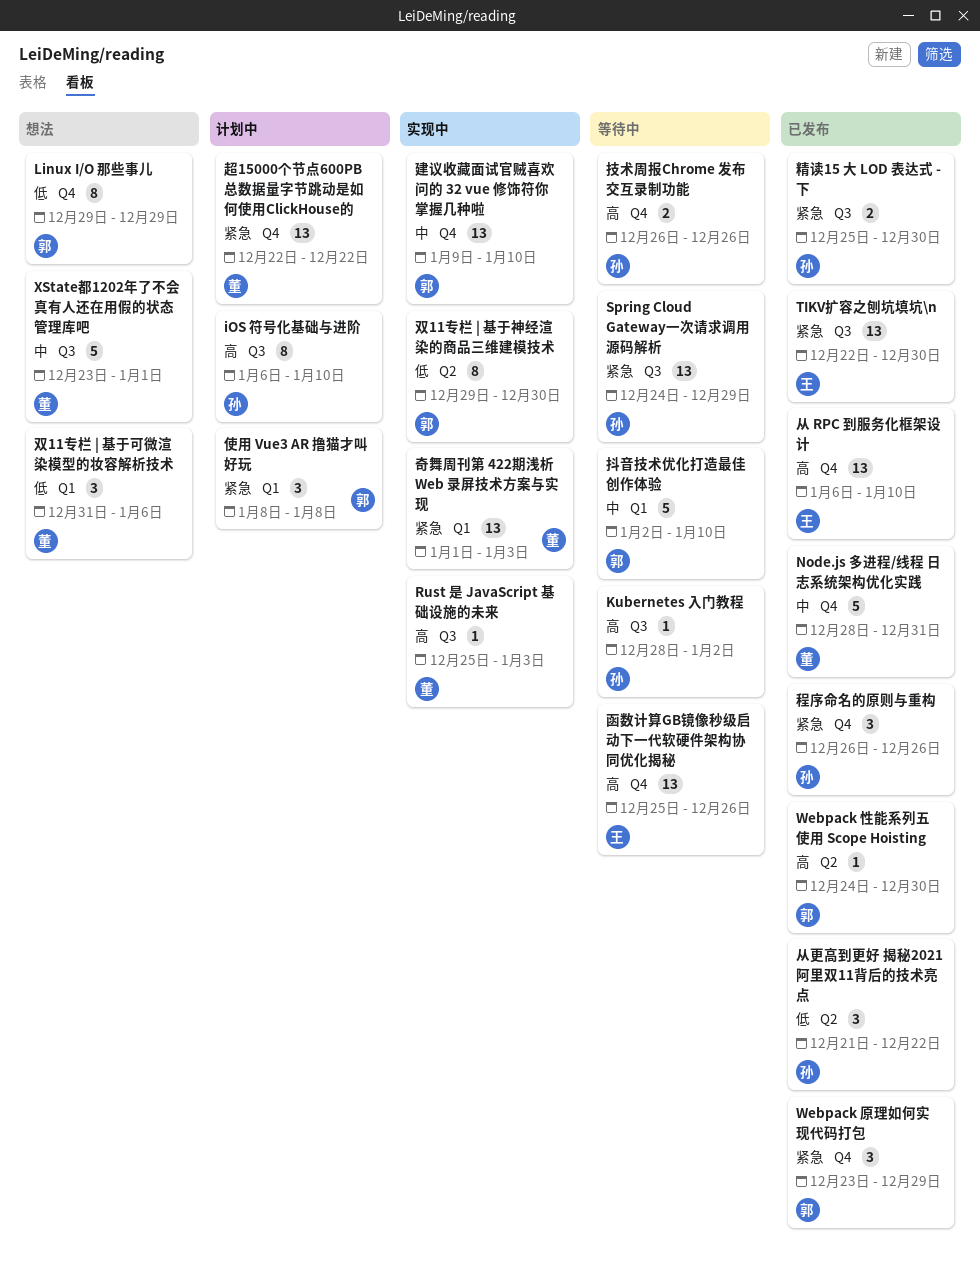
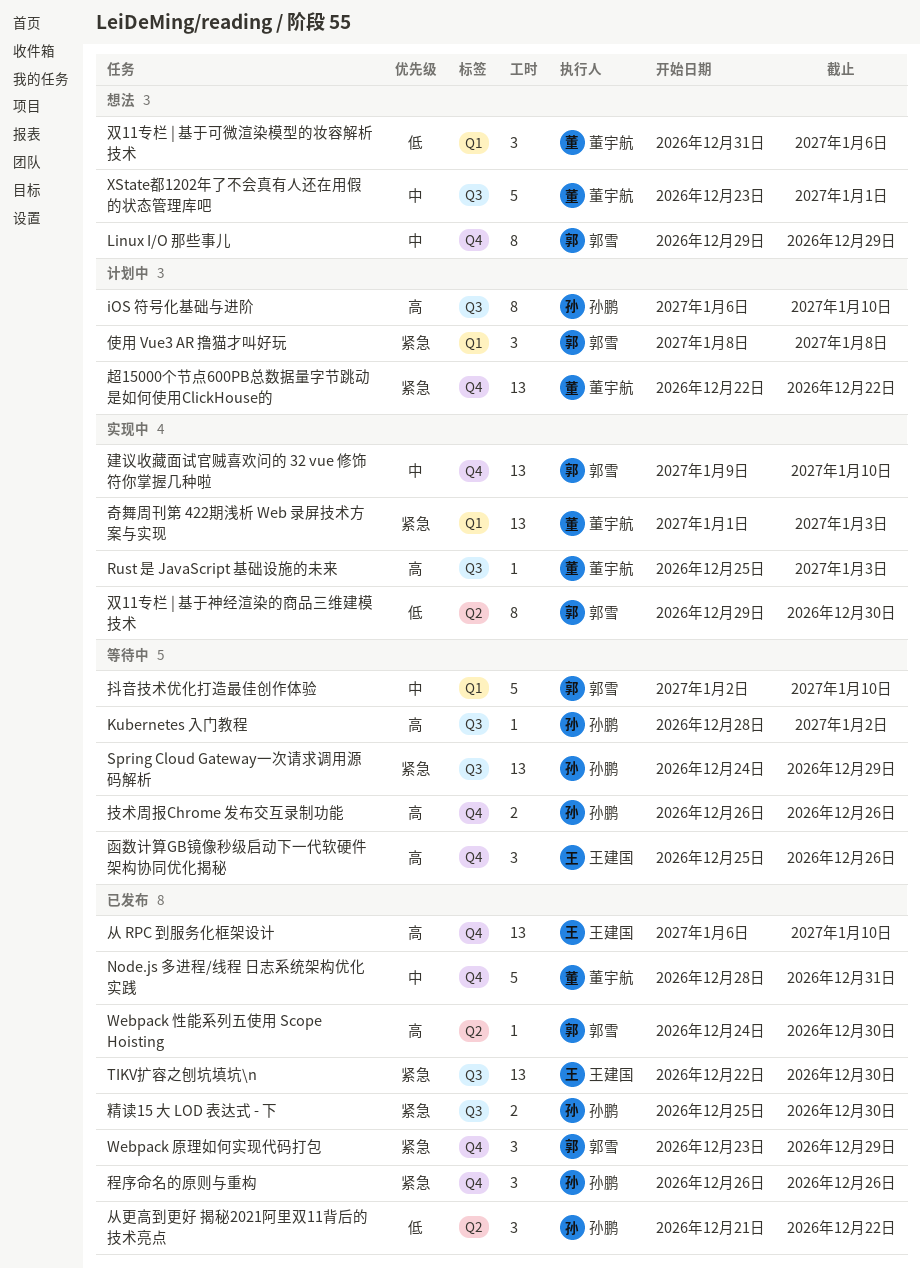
Linux I/O 那些事儿, priority: 低 -> 中
函数计算GB镜像秒级启动下一代软硬件架构协同优化揭秘, estimate: 13 -> 3

